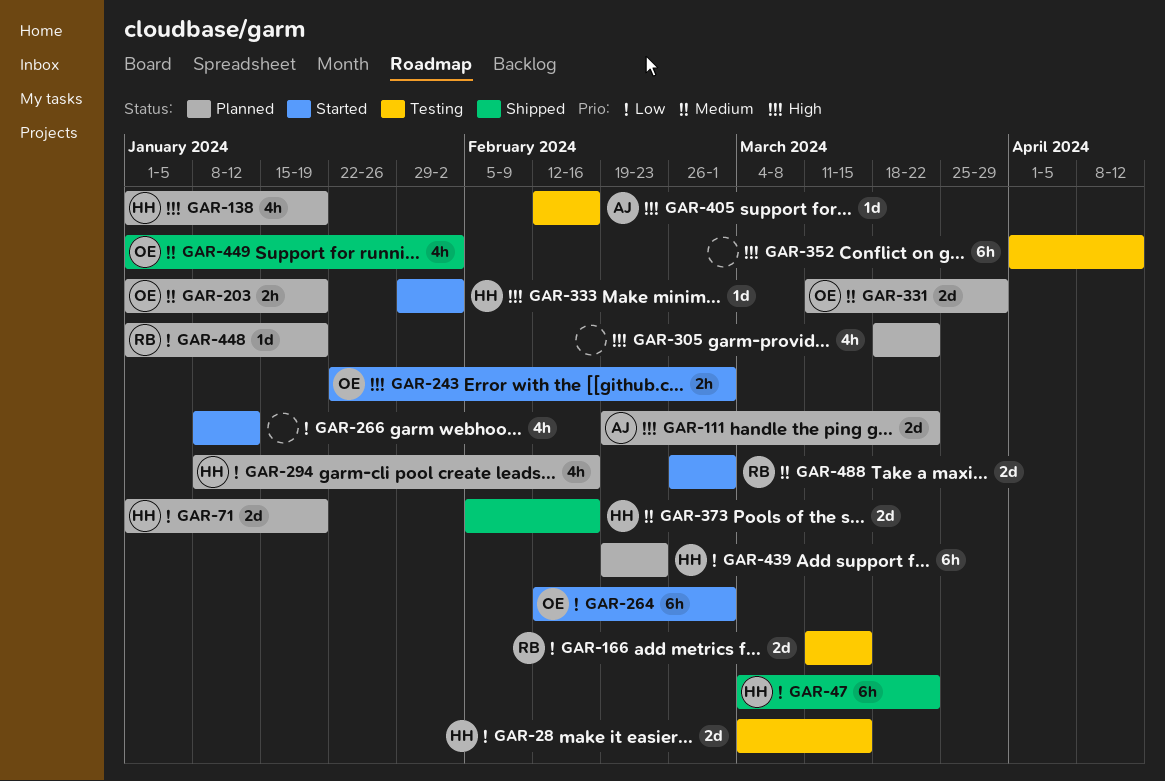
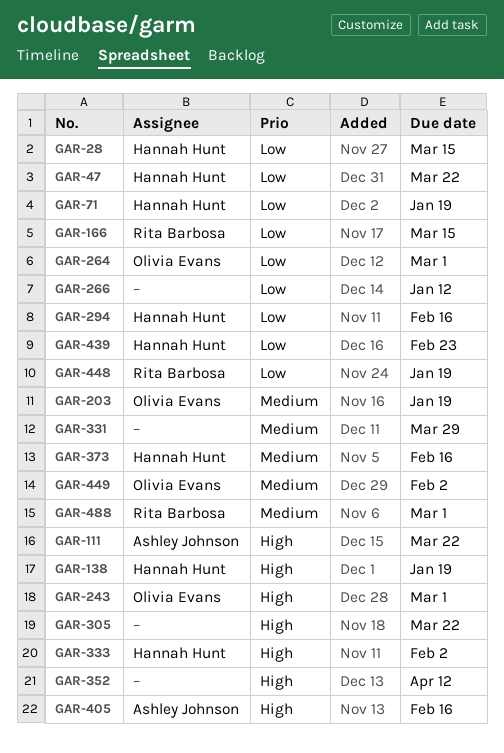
GAR-331, owner: Olivia Evans -> none

